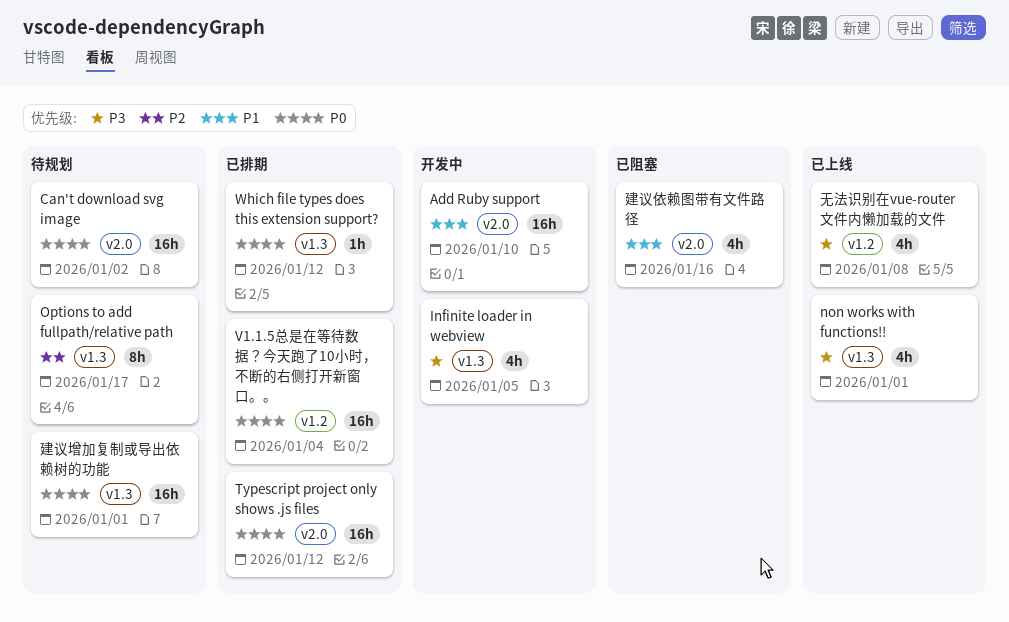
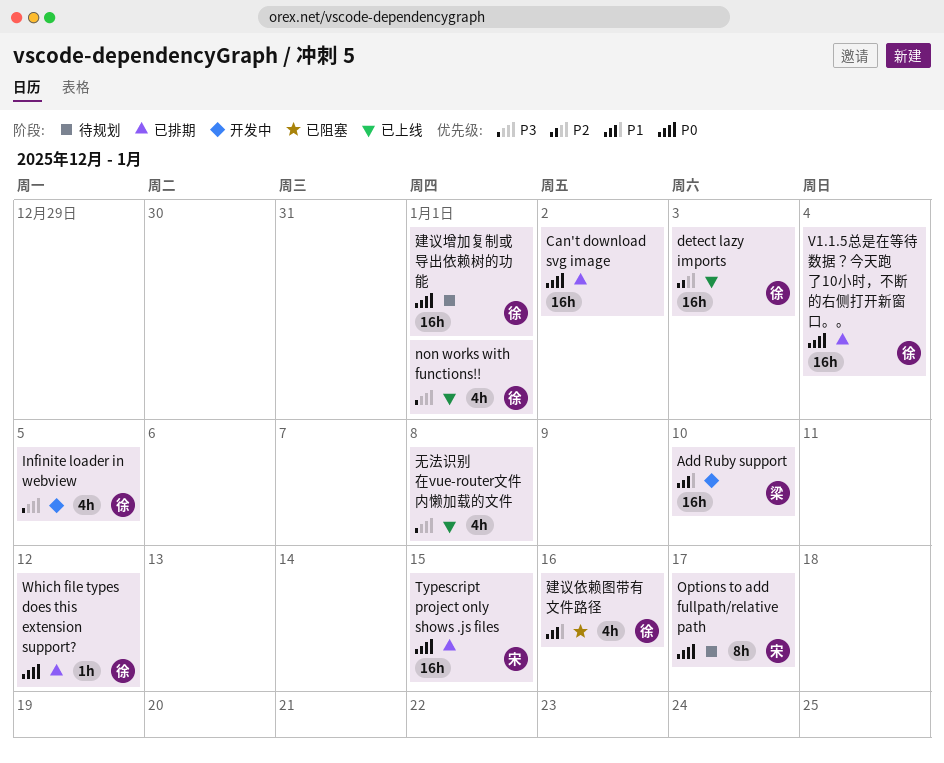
Can't download svg image, status: 待规划 -> 已排期
detect lazy imports: none -> present
Options to add fullpath/relative path, priority: P2 -> P0
Typescript project only shows .js files, due: Jan 12 -> Jan 15

